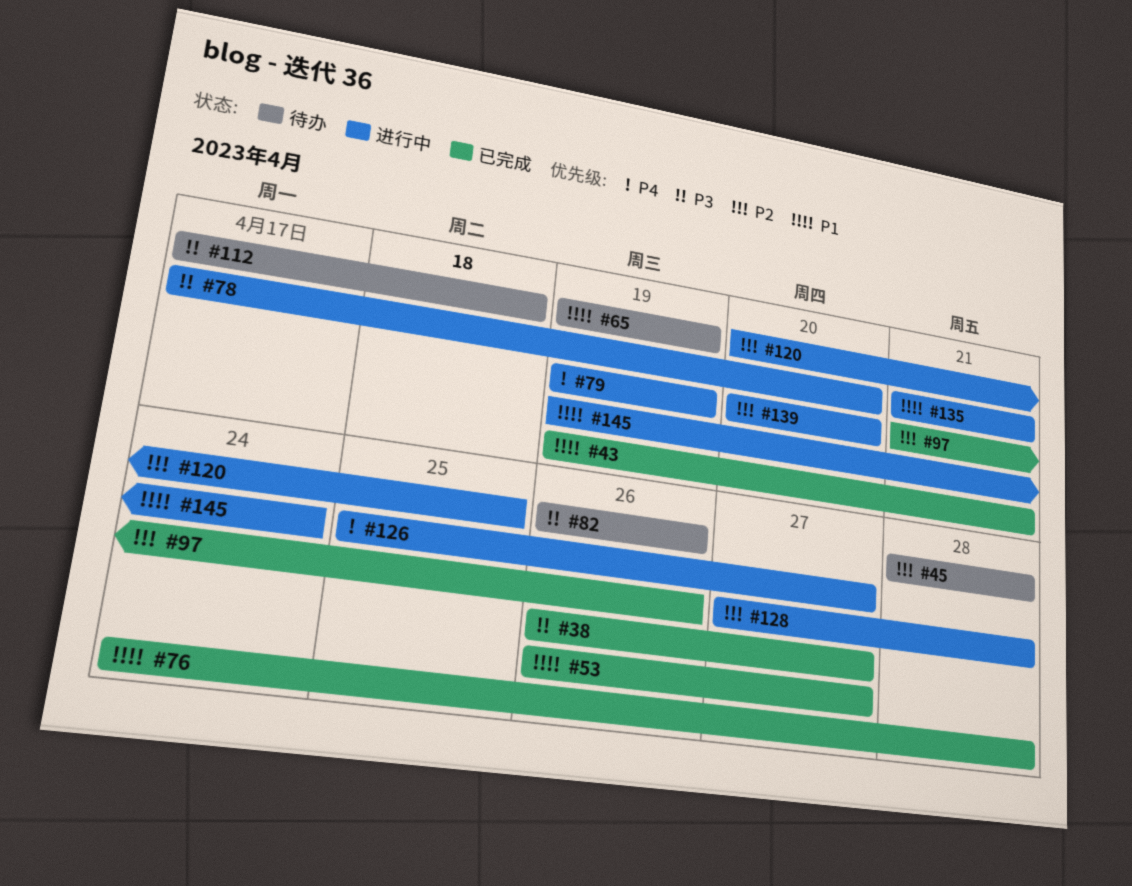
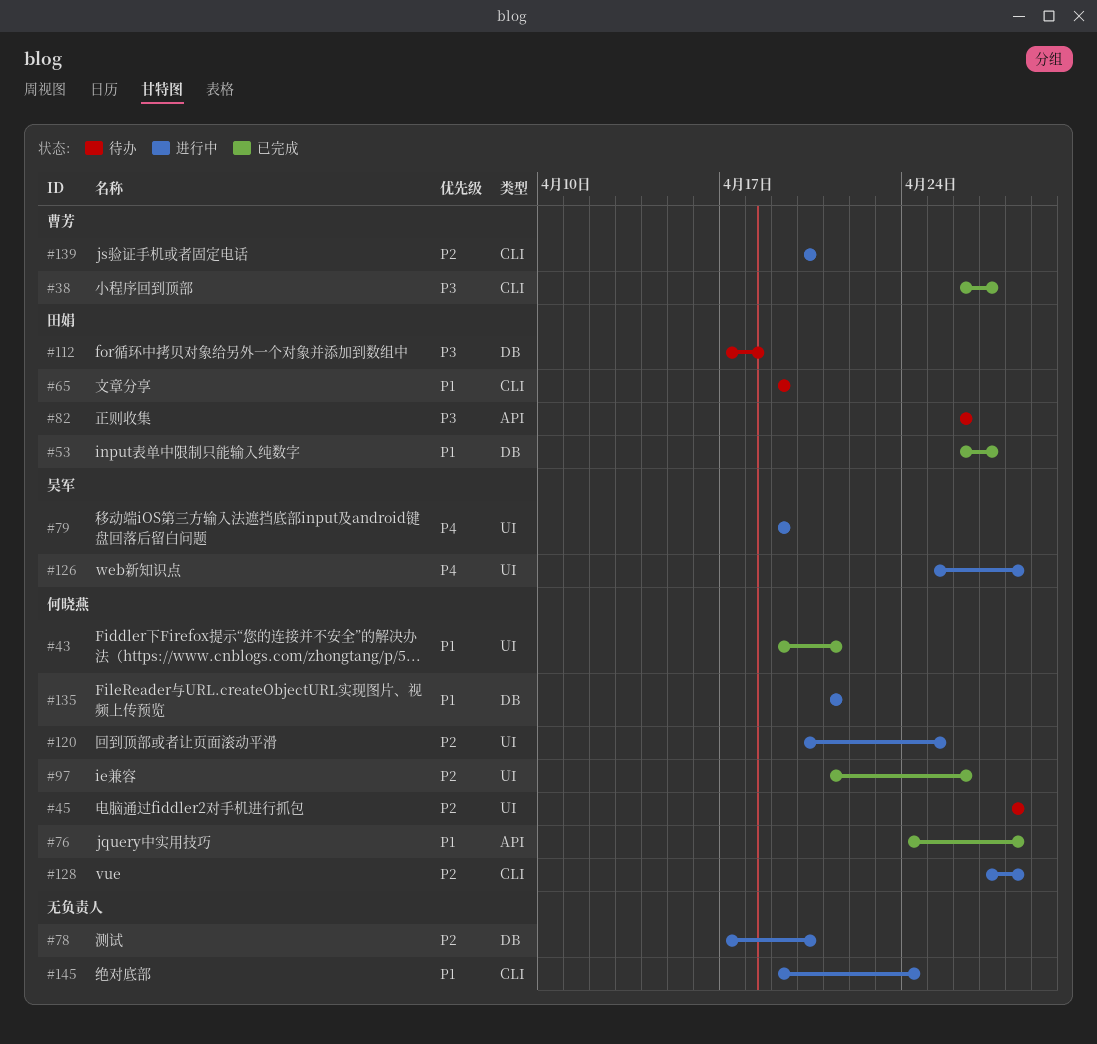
#78, priority: P3 -> P2
#126, due: Apr 27 -> Apr 28

